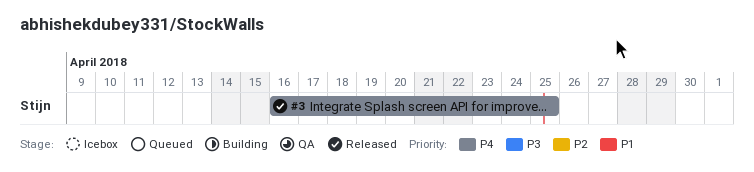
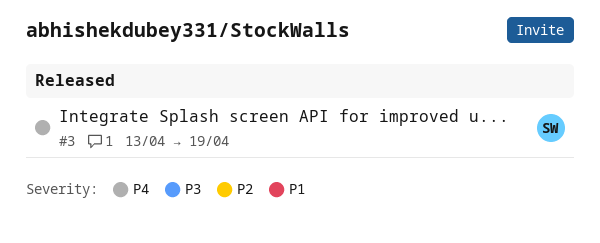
#3, start: Apr 16 -> Apr 13
#3, due: Apr 25 -> Apr 19

